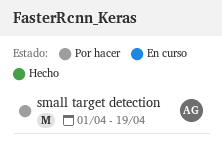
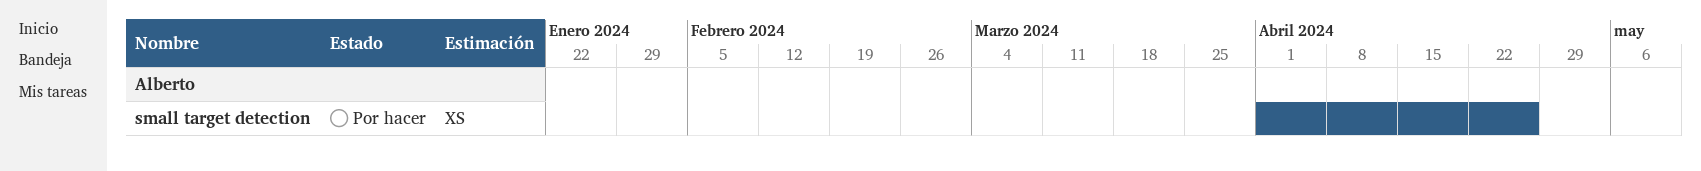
small target detection, estimate: M -> XS
small target detection, due: Apr 19 -> Apr 26

